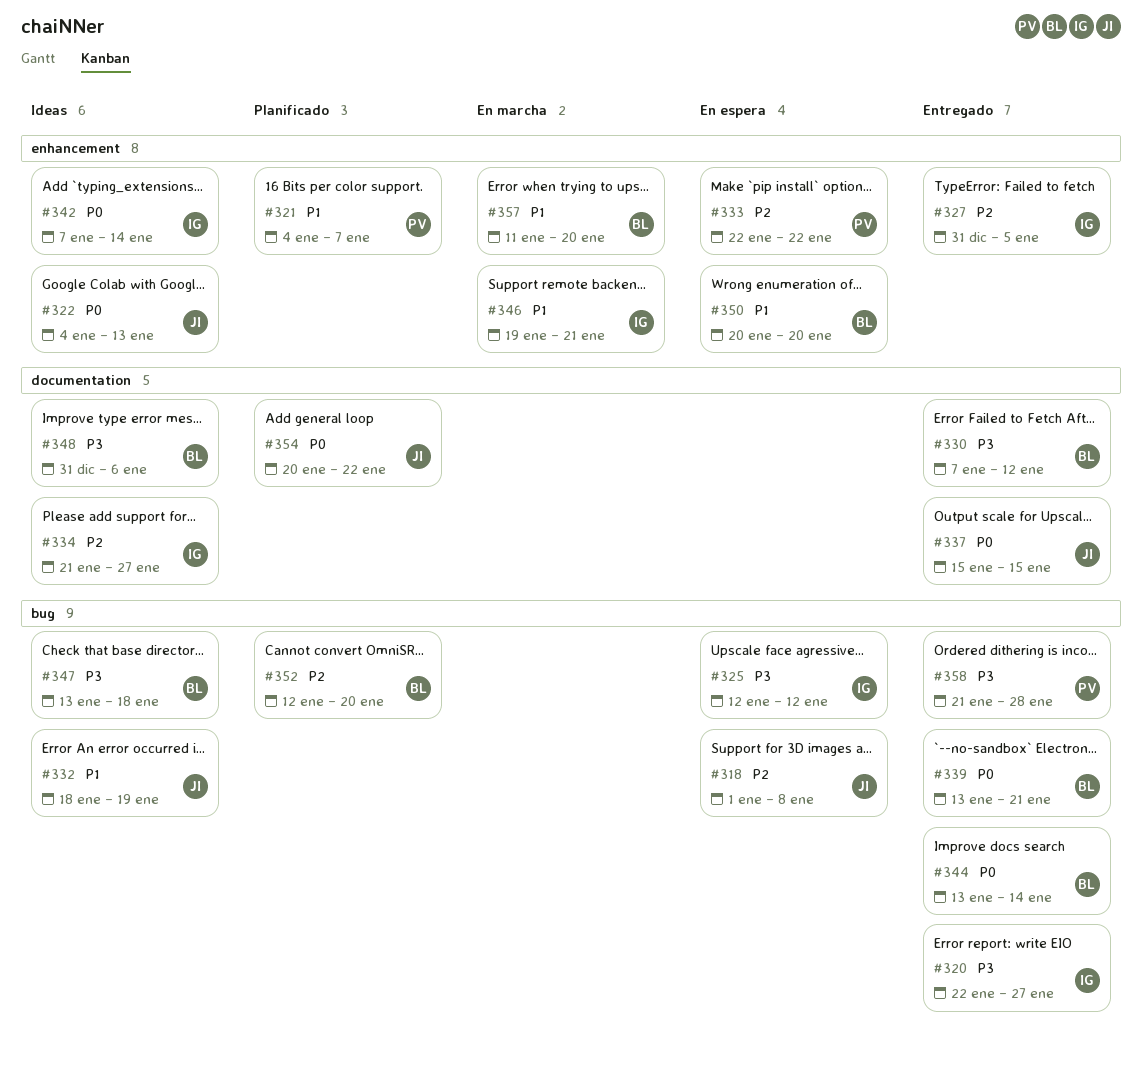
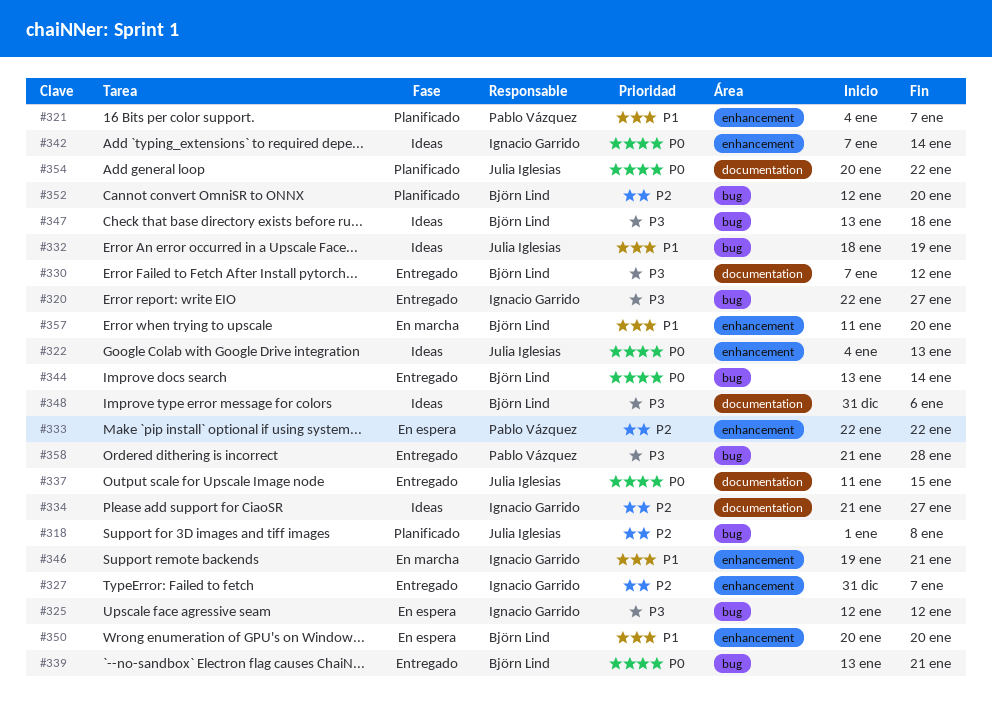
#318, status: En espera -> Planificado
#327, due: Jan 5 -> Jan 7
#337, start: Jan 15 -> Jan 11

